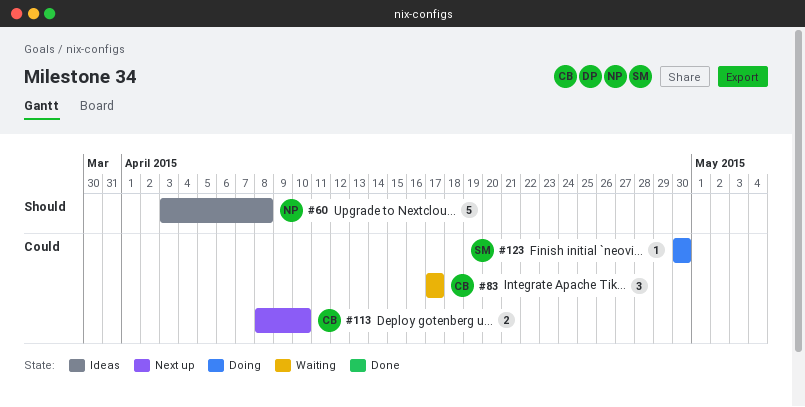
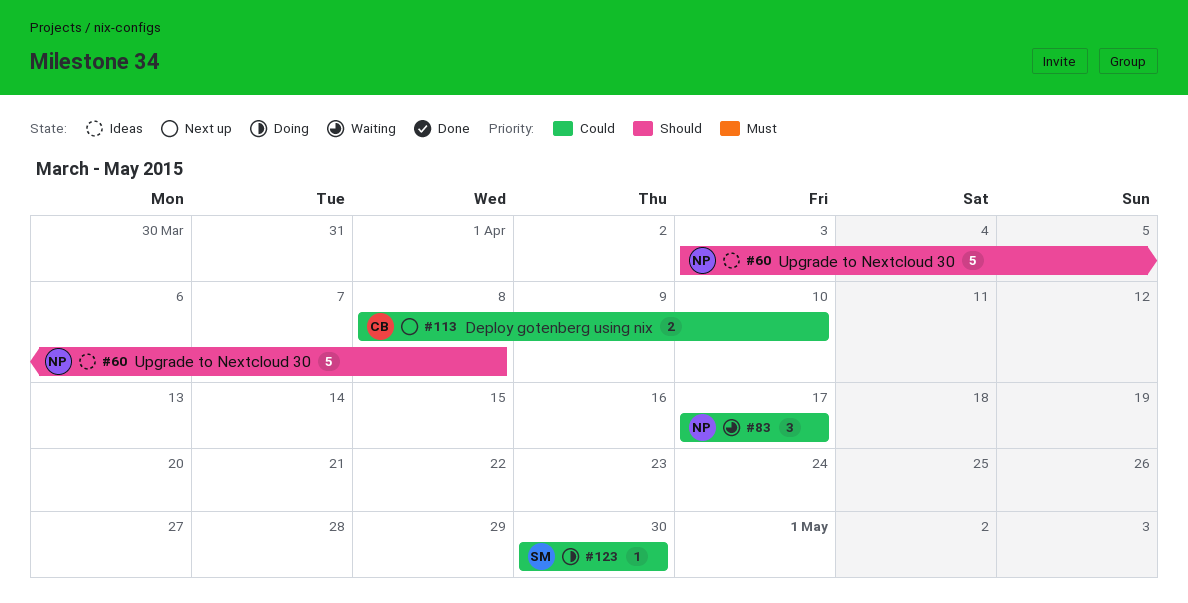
#83, owner: CB -> NP

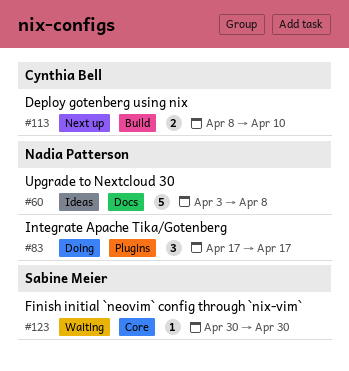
#83, status: Waiting -> Doing
#123, status: Doing -> Waiting

